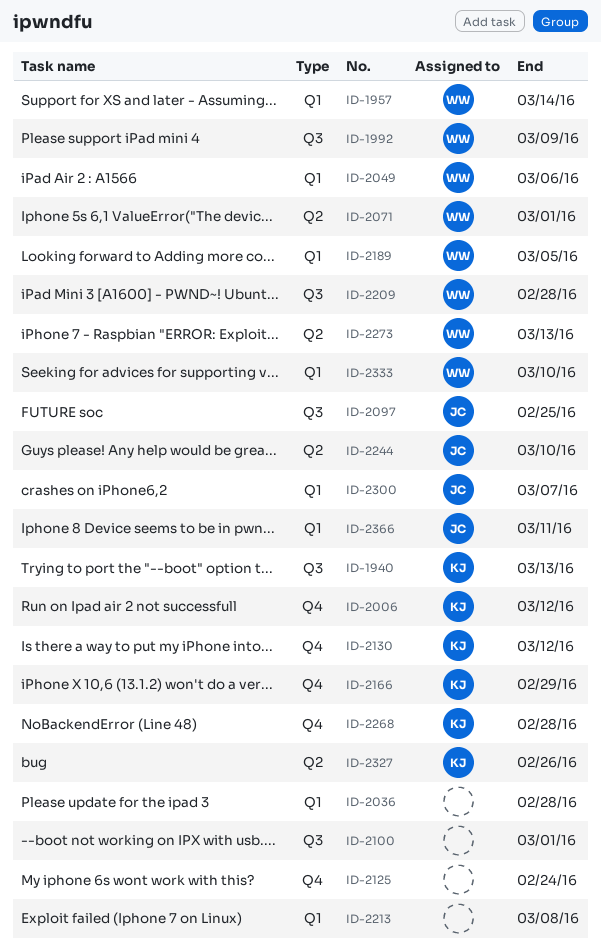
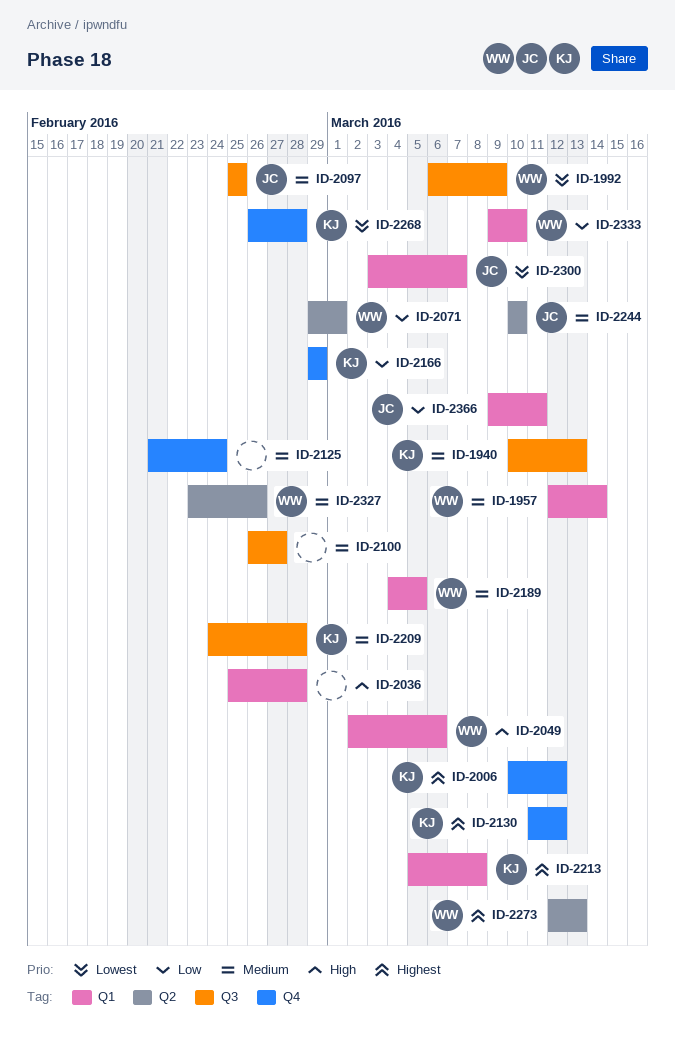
ID-2100, due: Mar 1 -> Feb 27
ID-2209, owner: WW -> KJ
ID-2213, owner: none -> KJ
ID-2327, owner: KJ -> WW

